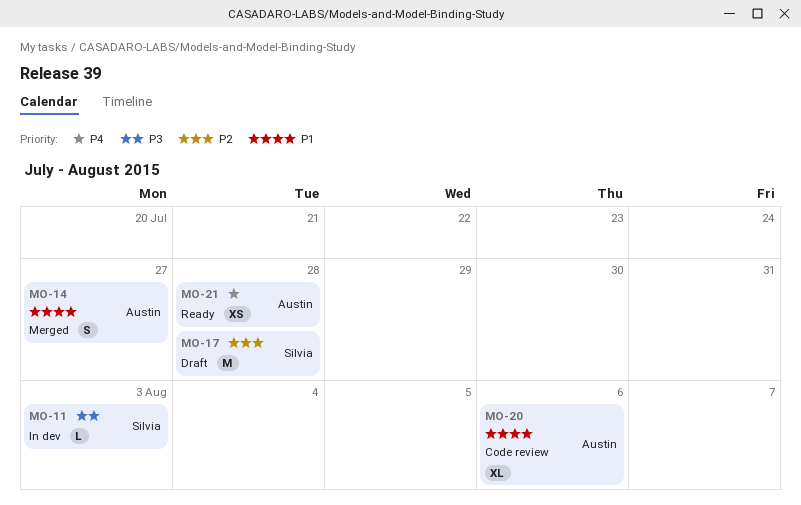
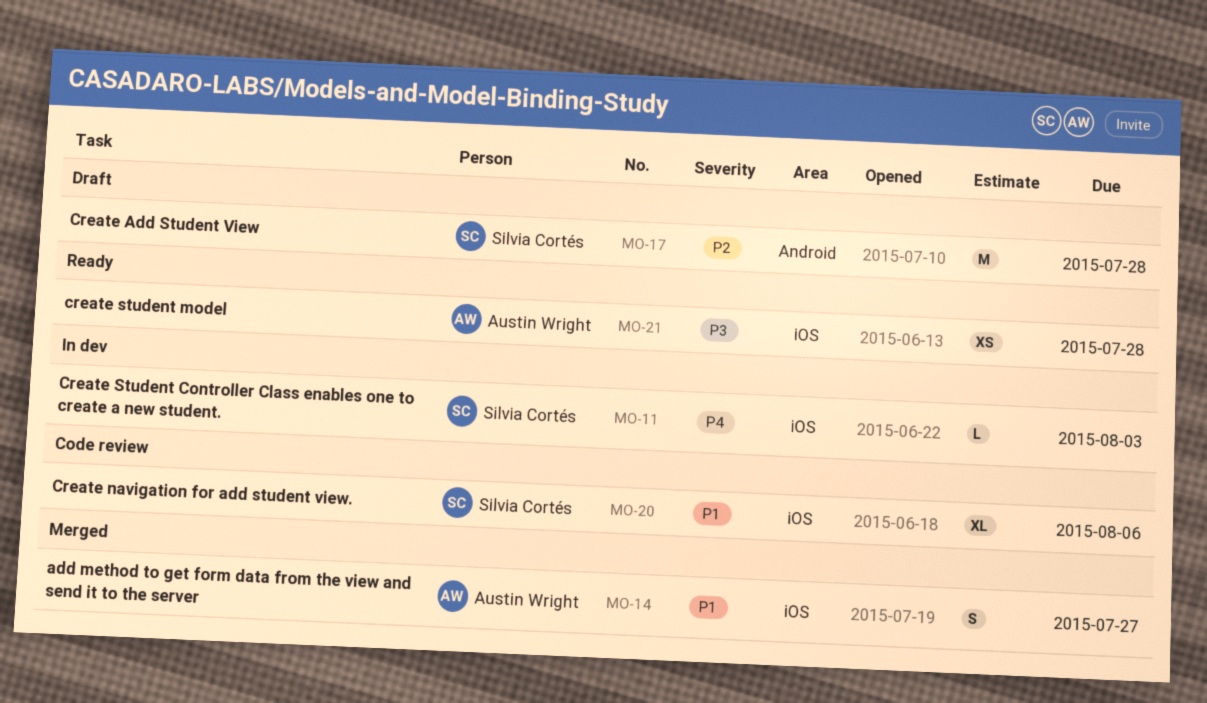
MO-11, priority: P3 -> P4
MO-20, owner: Austin Wright -> Silvia Cortés
MO-21, priority: P4 -> P3

